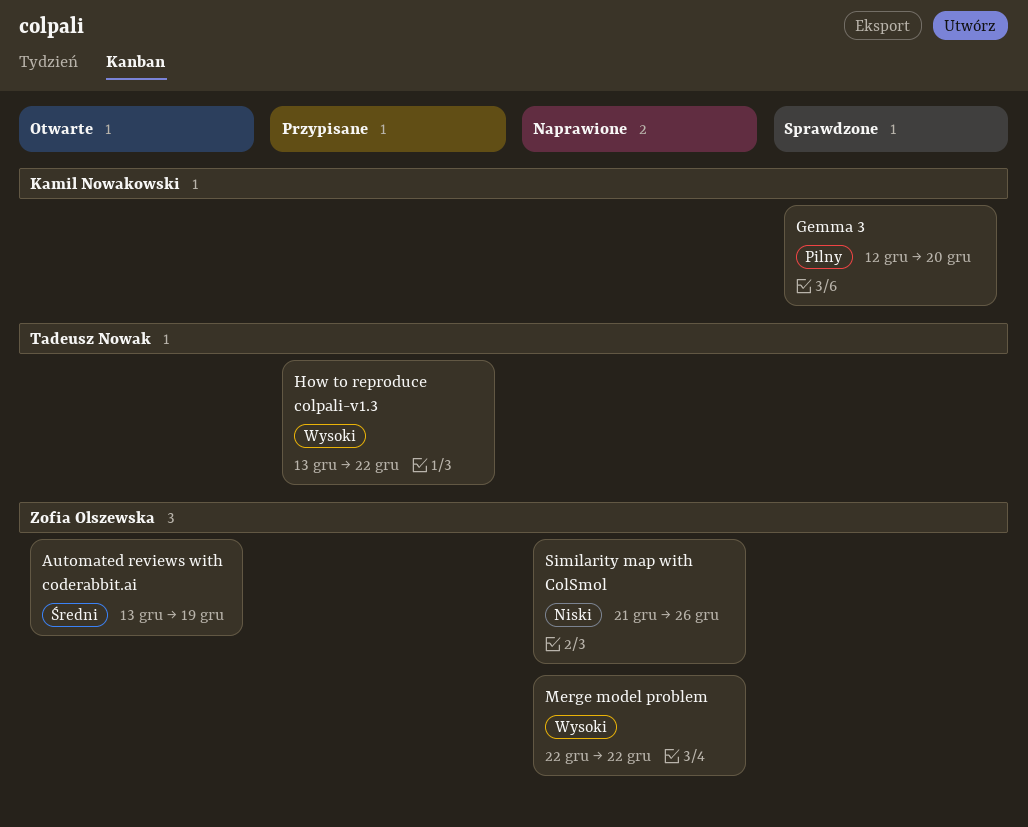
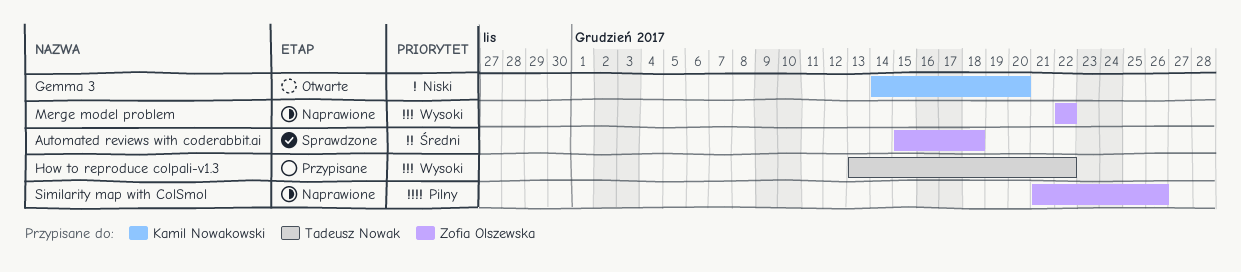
Automated reviews with coderabbit.ai, status: Otwarte -> Sprawdzone
Automated reviews with coderabbit.ai, start: Dec 13 -> Dec 15
Automated reviews with coderabbit.ai, due: Dec 19 -> Dec 18
Gemma 3, status: Sprawdzone -> Otwarte
Gemma 3, priority: Pilny -> Niski
Gemma 3, start: Dec 12 -> Dec 14
Similarity map with ColSmol, priority: Niski -> Pilny

